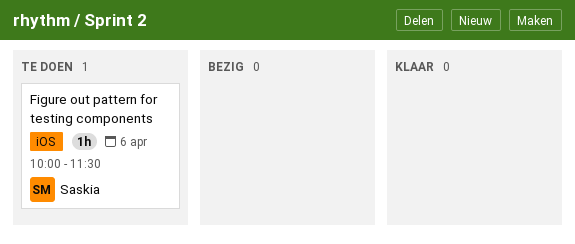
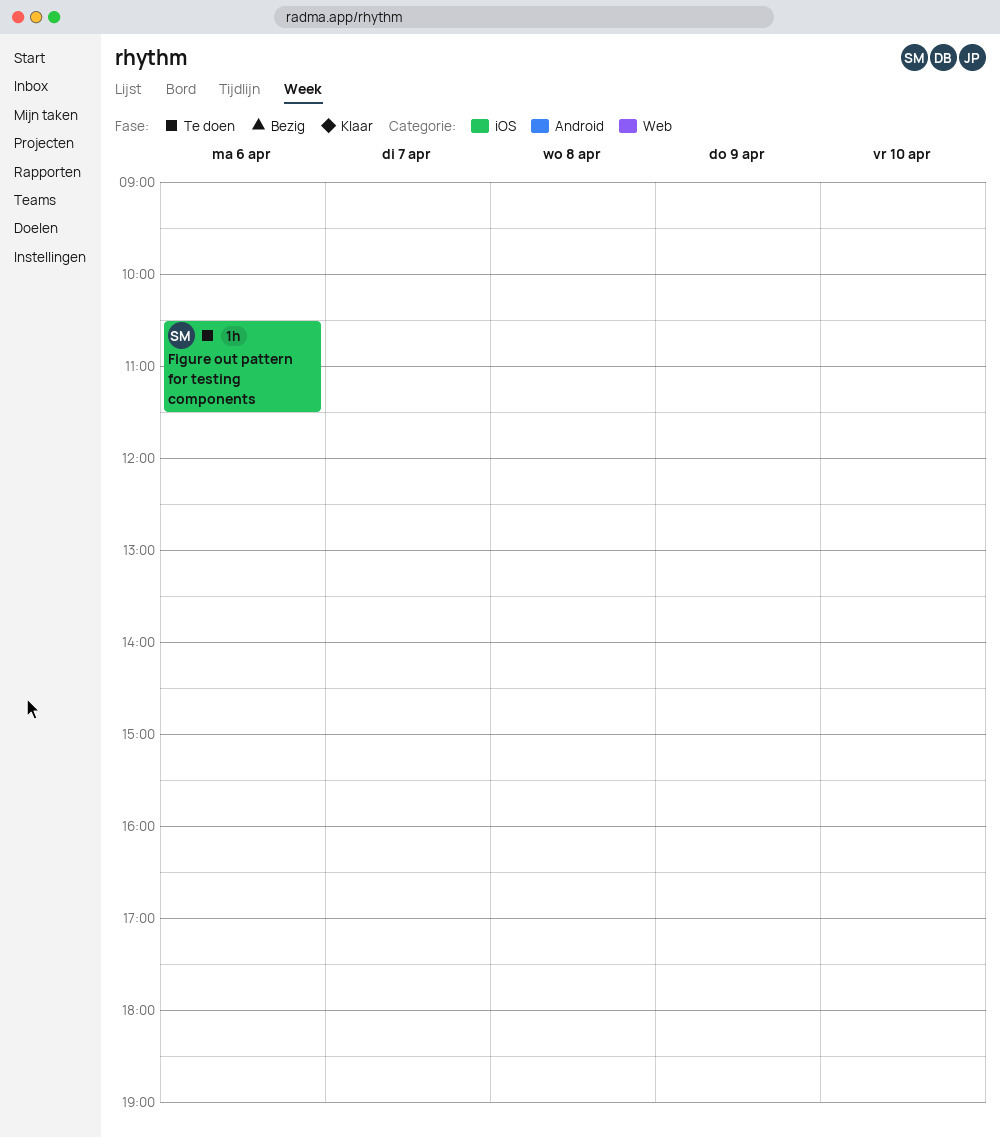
Figure out pattern for testing components, begins: 10:00 -> 10:30

